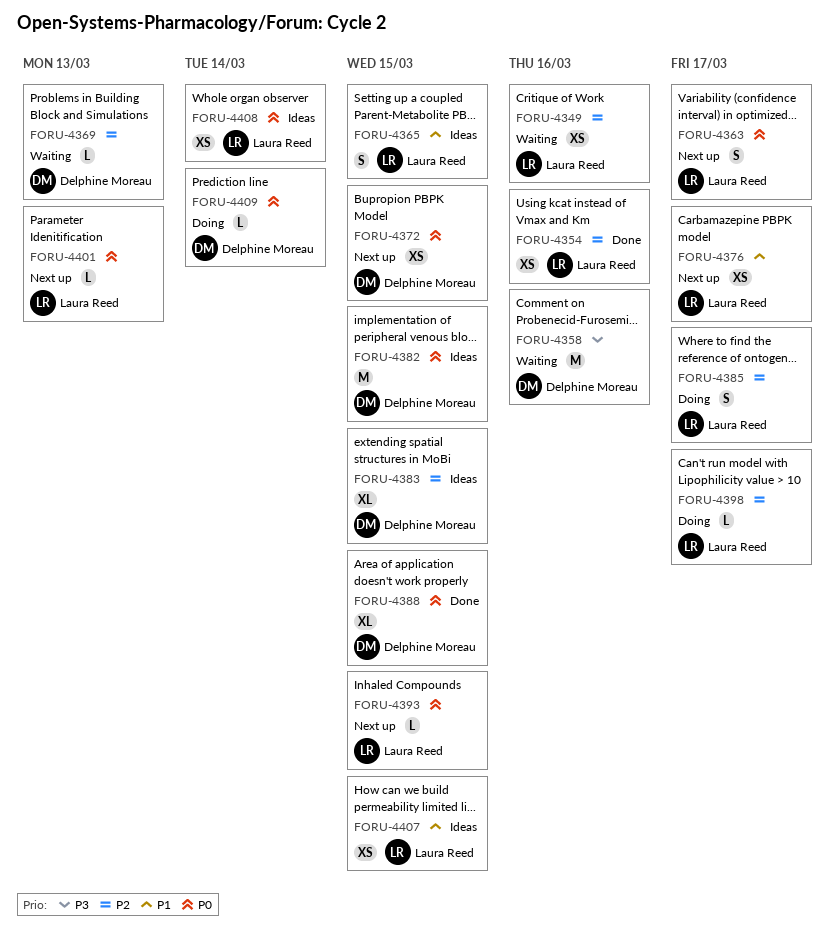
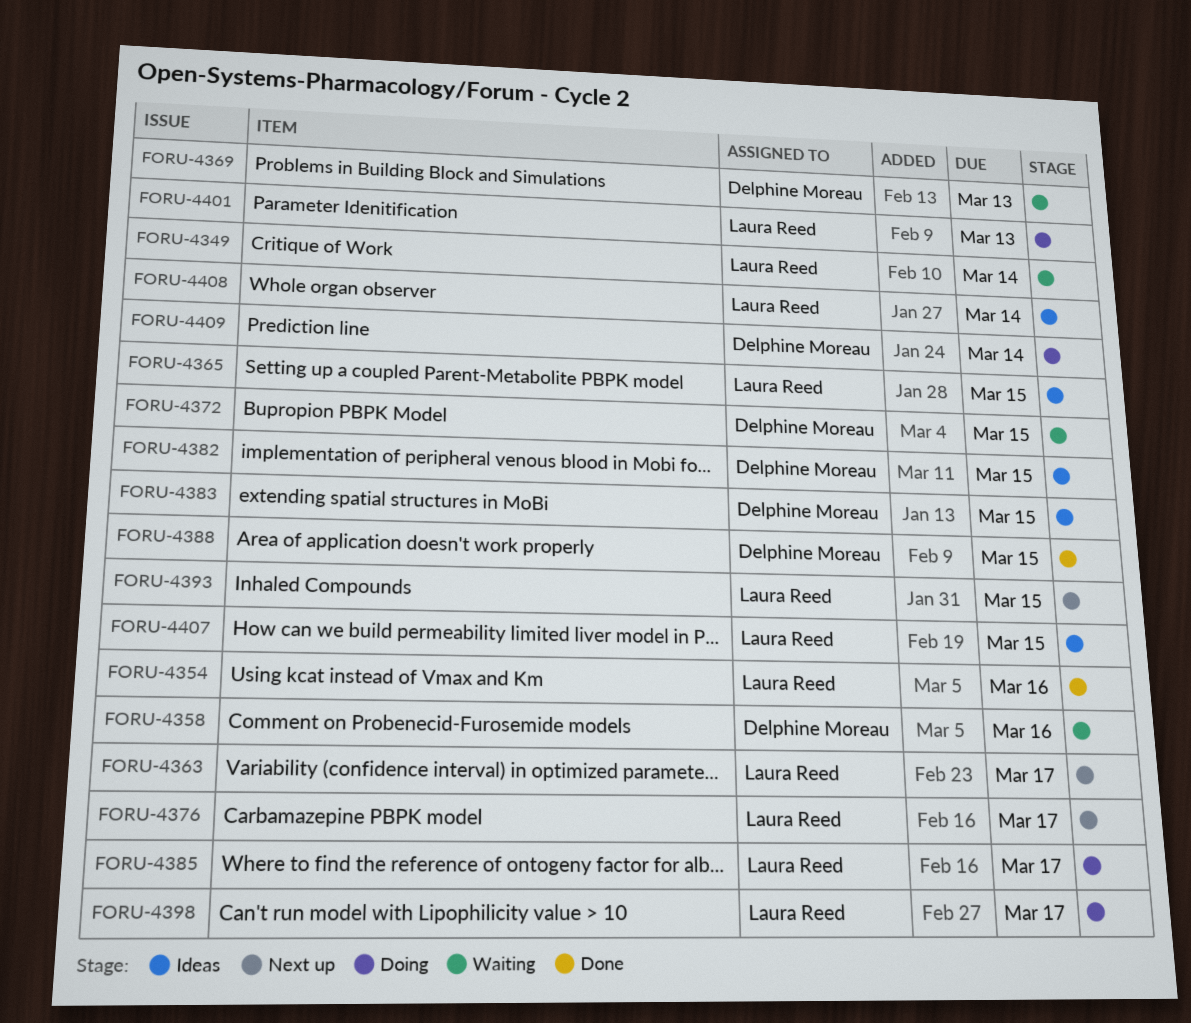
FORU-4349, due: Mar 16 -> Mar 14
FORU-4372, status: Next up -> Waiting
FORU-4401, status: Next up -> Doing

